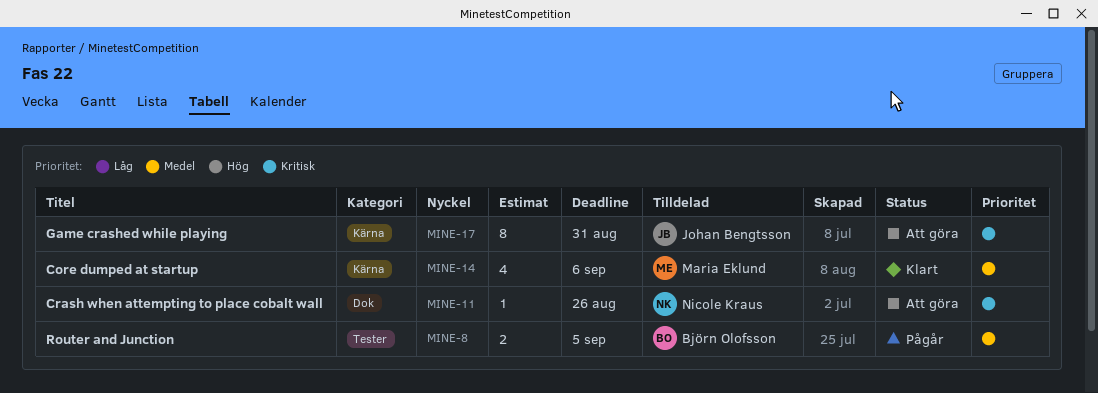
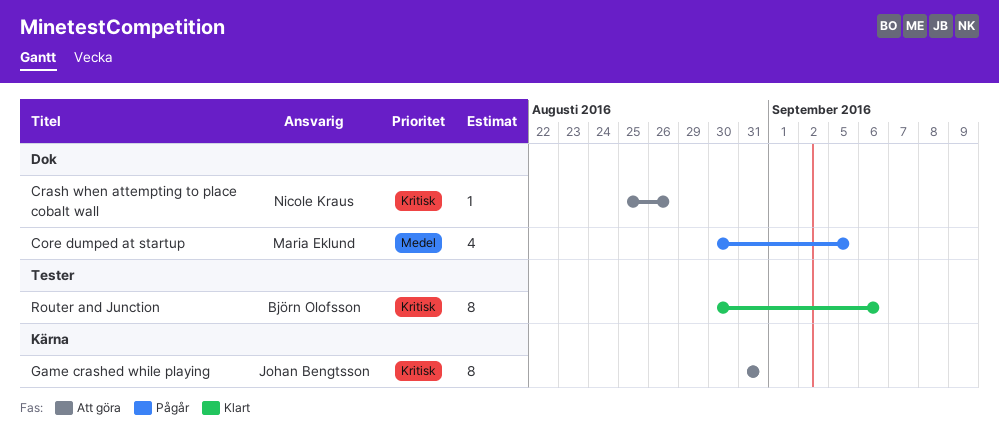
Core dumped at startup, status: Klart -> Pågår
Core dumped at startup, label: Kärna -> Dok
Core dumped at startup, due: Sep 6 -> Sep 5
Router and Junction, status: Pågår -> Klart
Router and Junction, priority: Medel -> Kritisk
Router and Junction, estimate: 2 -> 8
Router and Junction, due: Sep 5 -> Sep 6

